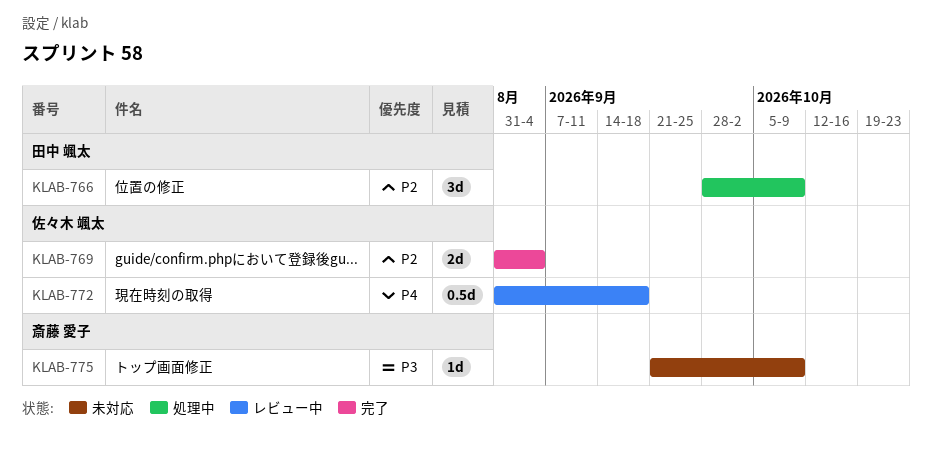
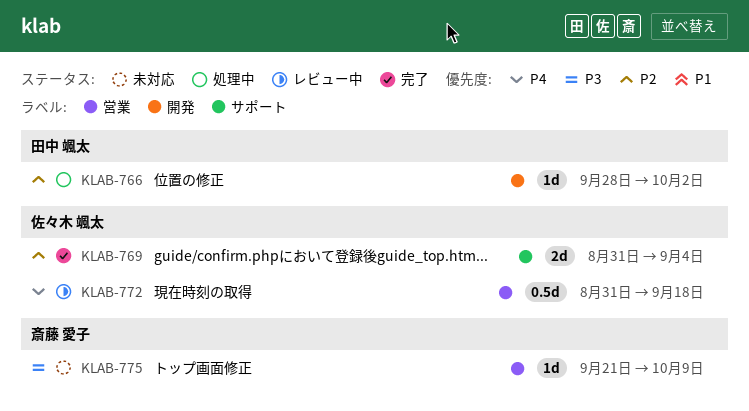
KLAB-766, estimate: 3d -> 1d
KLAB-766, due: Oct 9 -> Oct 2

